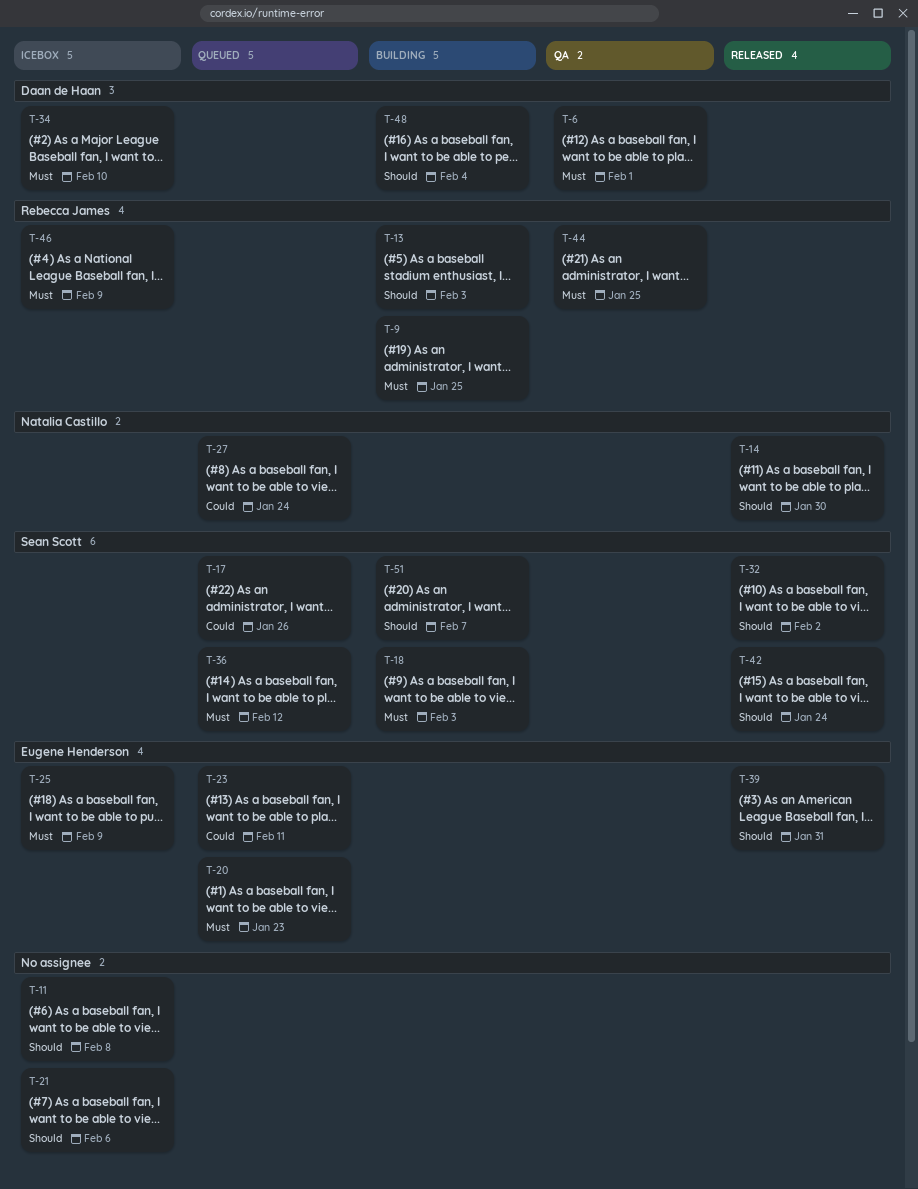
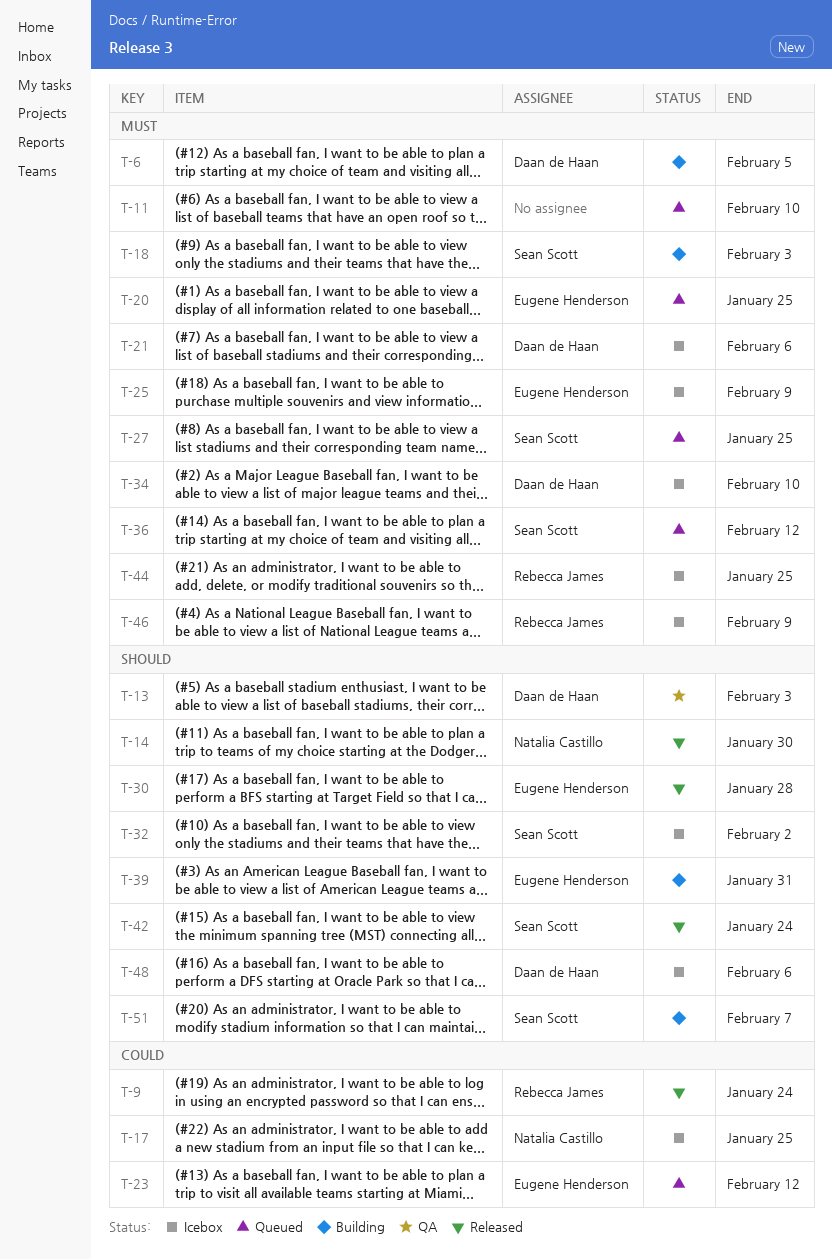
T-6, status: QA -> Building
T-6, due: Feb 1 -> Feb 5
T-9, status: Building -> Released
T-9, priority: Must -> Could
T-9, due: Jan 25 -> Jan 24
T-11, status: Icebox -> Queued
T-11, priority: Should -> Must
T-11, due: Feb 8 -> Feb 10
T-13, status: Building -> QA
T-13, owner: Rebecca James -> Daan de Haan
T-17, status: Queued -> Icebox
T-17, owner: Sean Scott -> Natalia Castillo
T-17, due: Jan 26 -> Jan 25
T-20, due: Jan 23 -> Jan 25
T-21, owner: none -> Daan de Haan
T-21, priority: Should -> Must
T-23, due: Feb 11 -> Feb 12
T-27, owner: Natalia Castillo -> Sean Scott
T-27, priority: Could -> Must
T-27, due: Jan 24 -> Jan 25
T-30: none -> present
T-32, status: Released -> Icebox
T-39, status: Released -> Building
T-44, status: QA -> Icebox
T-48, status: Building -> Icebox
T-48, due: Feb 4 -> Feb 6

